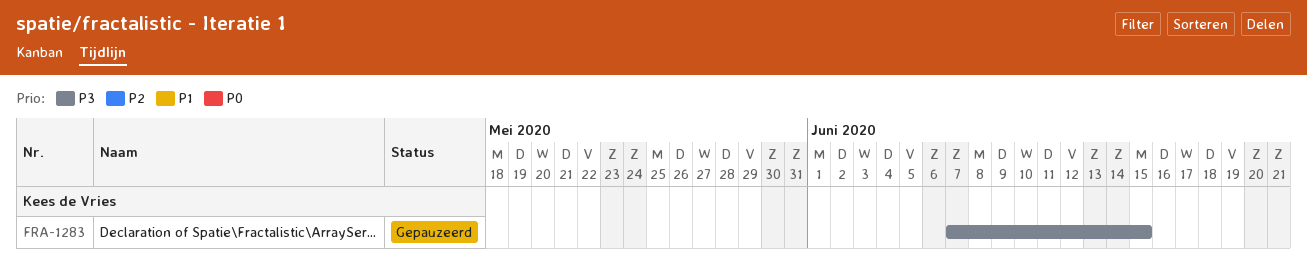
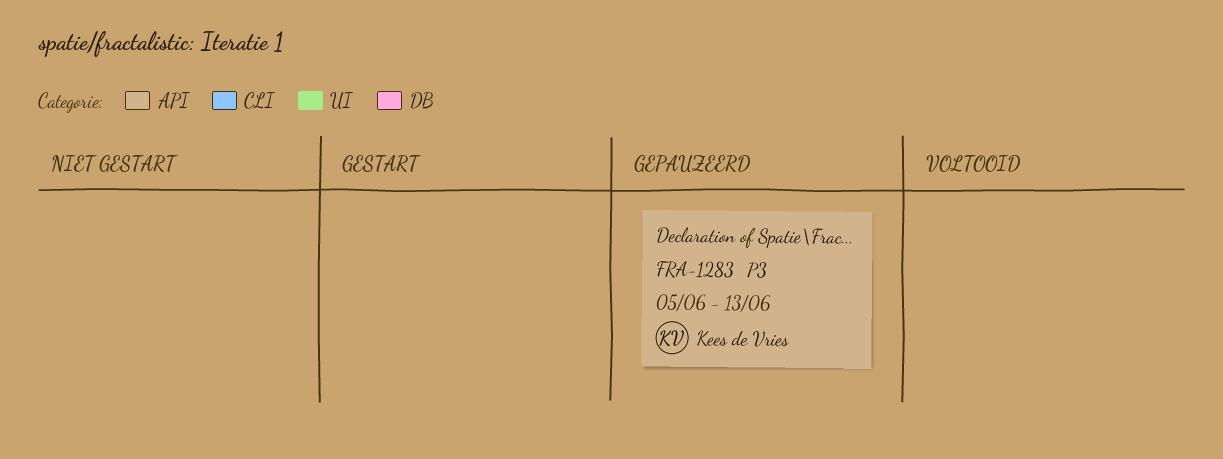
FRA-1283, start: Jun 7 -> Jun 5
FRA-1283, due: Jun 15 -> Jun 13

